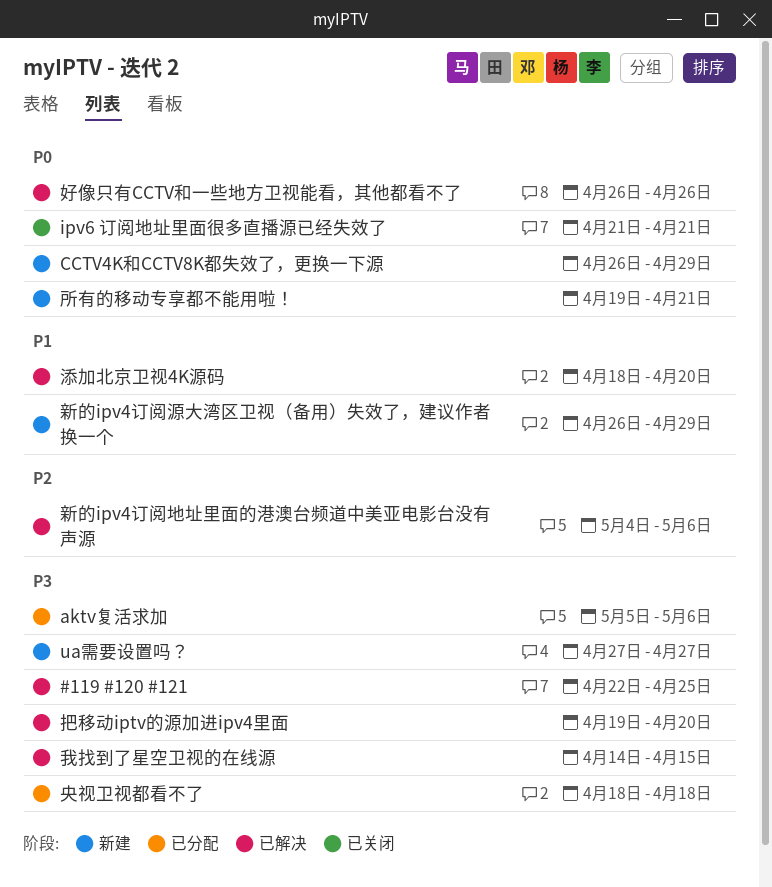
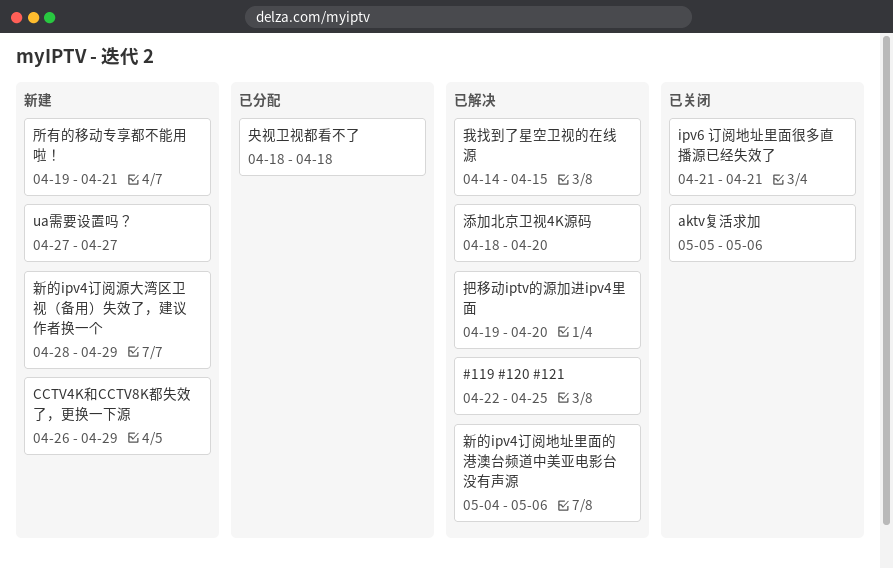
aktv复活求加, status: 已分配 -> 已关闭
好像只有CCTV和一些地方卫视能看，其他都看不了: present -> none
新的ipv4订阅源大湾区卫视（备用）失效了，建议作者换一个, start: Apr 26 -> Apr 28

